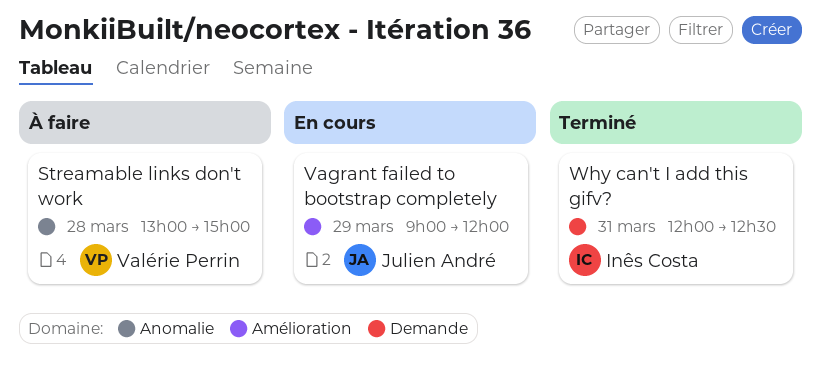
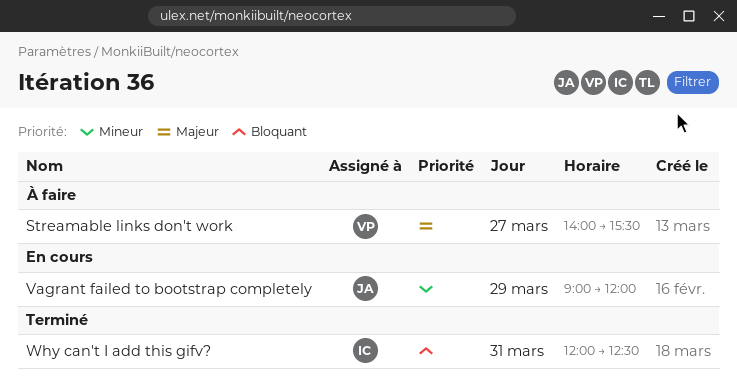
Streamable links don't work, day: Mar 28 -> Mar 27
Streamable links don't work, begins: 13:00 -> 14:00
Streamable links don't work, ends: 15:00 -> 15:30

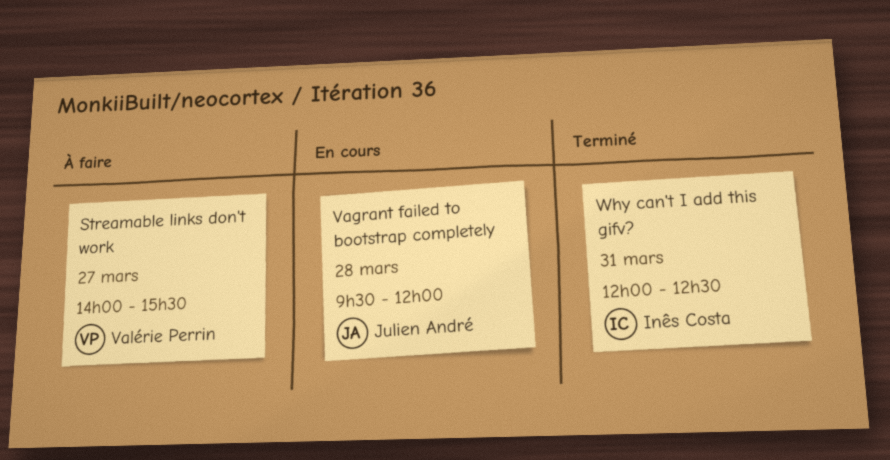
Vagrant failed to bootstrap completely, day: Mar 29 -> Mar 28
Vagrant failed to bootstrap completely, begins: 09:00 -> 09:30

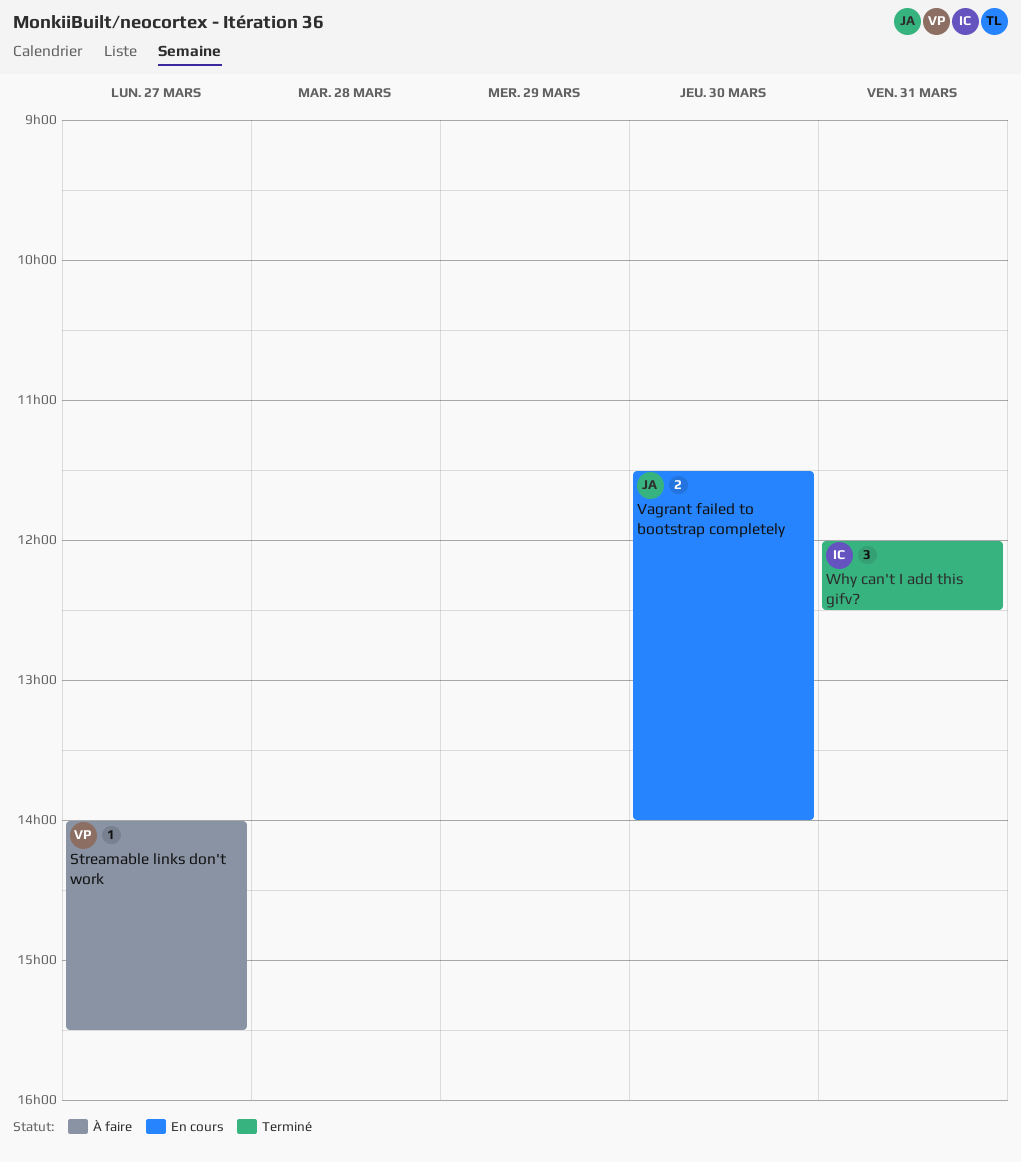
Vagrant failed to bootstrap completely, day: Mar 28 -> Mar 30
Vagrant failed to bootstrap completely, begins: 09:30 -> 11:30
Vagrant failed to bootstrap completely, ends: 12:00 -> 14:00

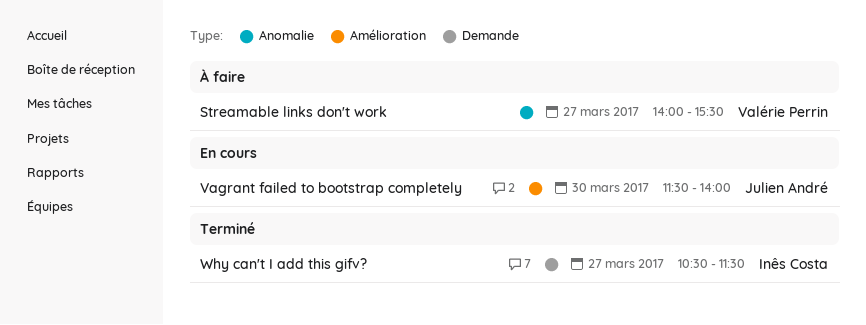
Why can't I add this gifv?, day: Mar 31 -> Mar 27
Why can't I add this gifv?, begins: 12:00 -> 10:30
Why can't I add this gifv?, ends: 12:30 -> 11:30

